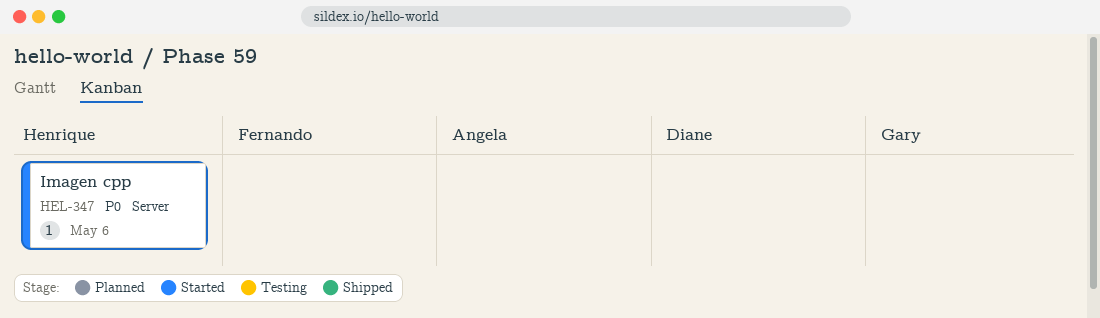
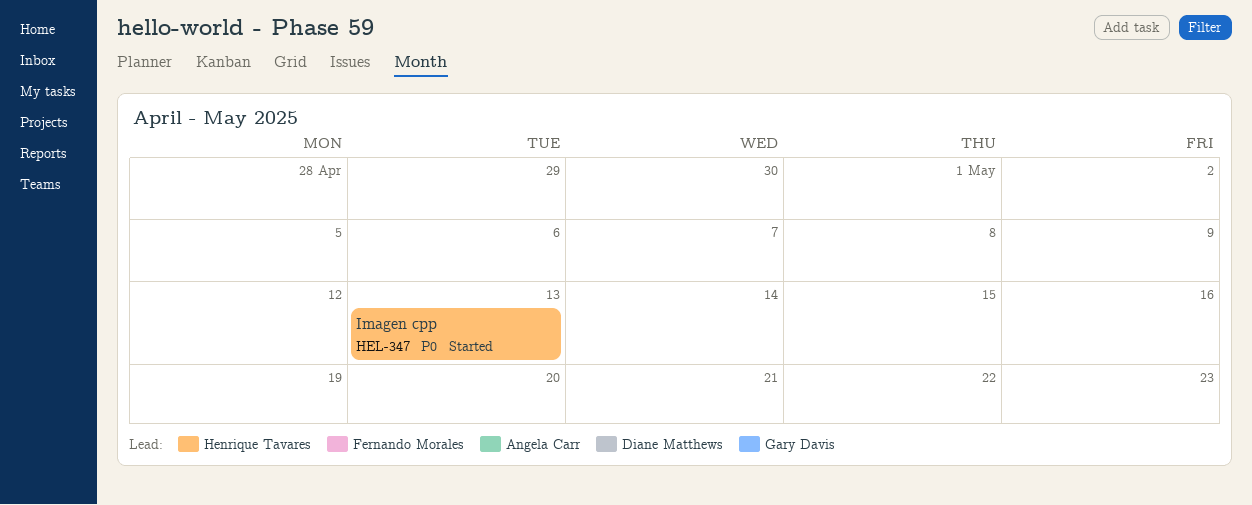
HEL-347, due: May 6 -> May 13

